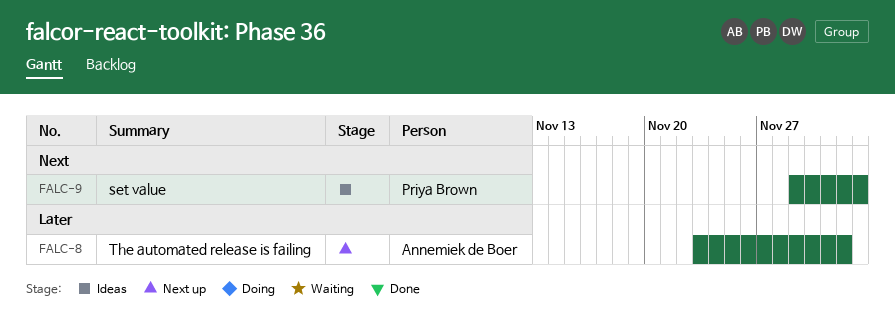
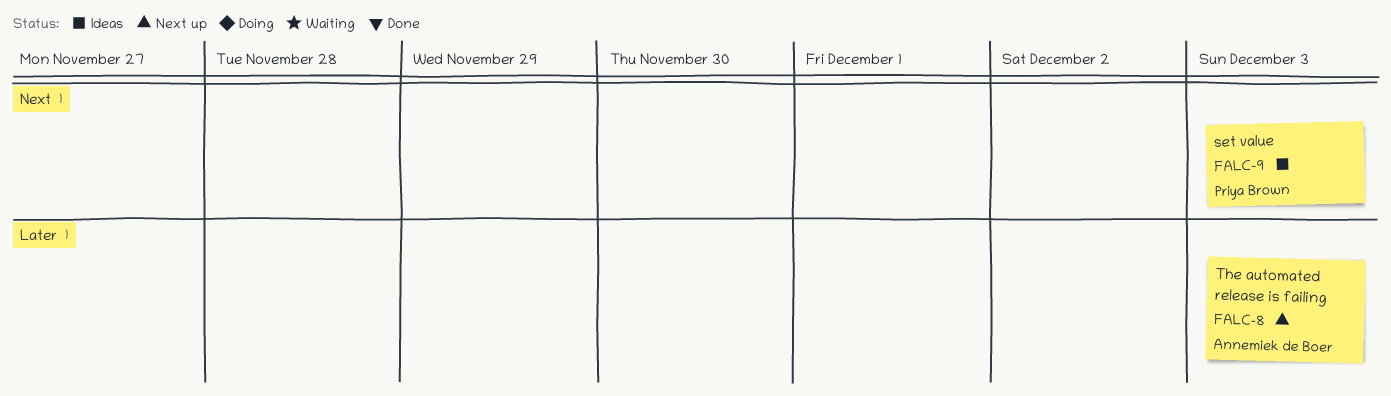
FALC-8, due: Dec 2 -> Dec 3

